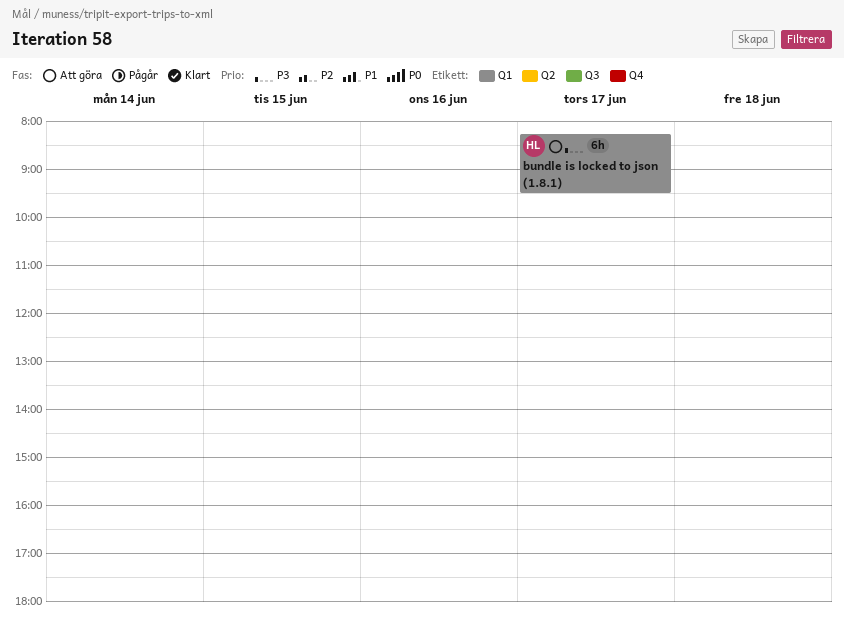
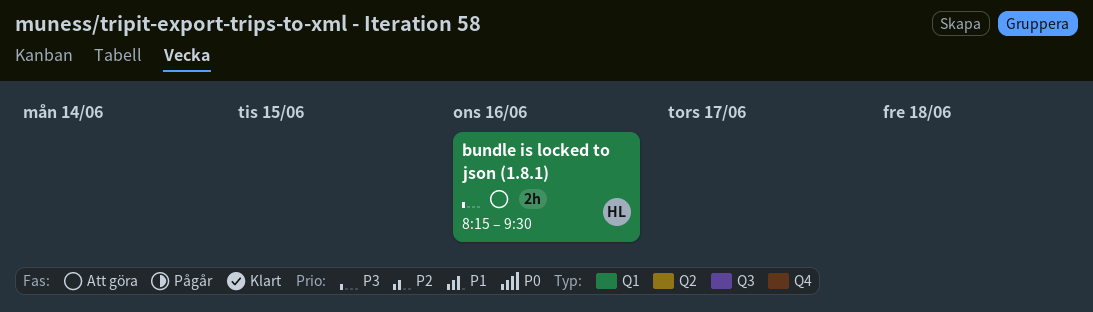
bundle is locked to json (1.8.1), estimate: 6h -> 2h
bundle is locked to json (1.8.1), day: Jun 17 -> Jun 16

